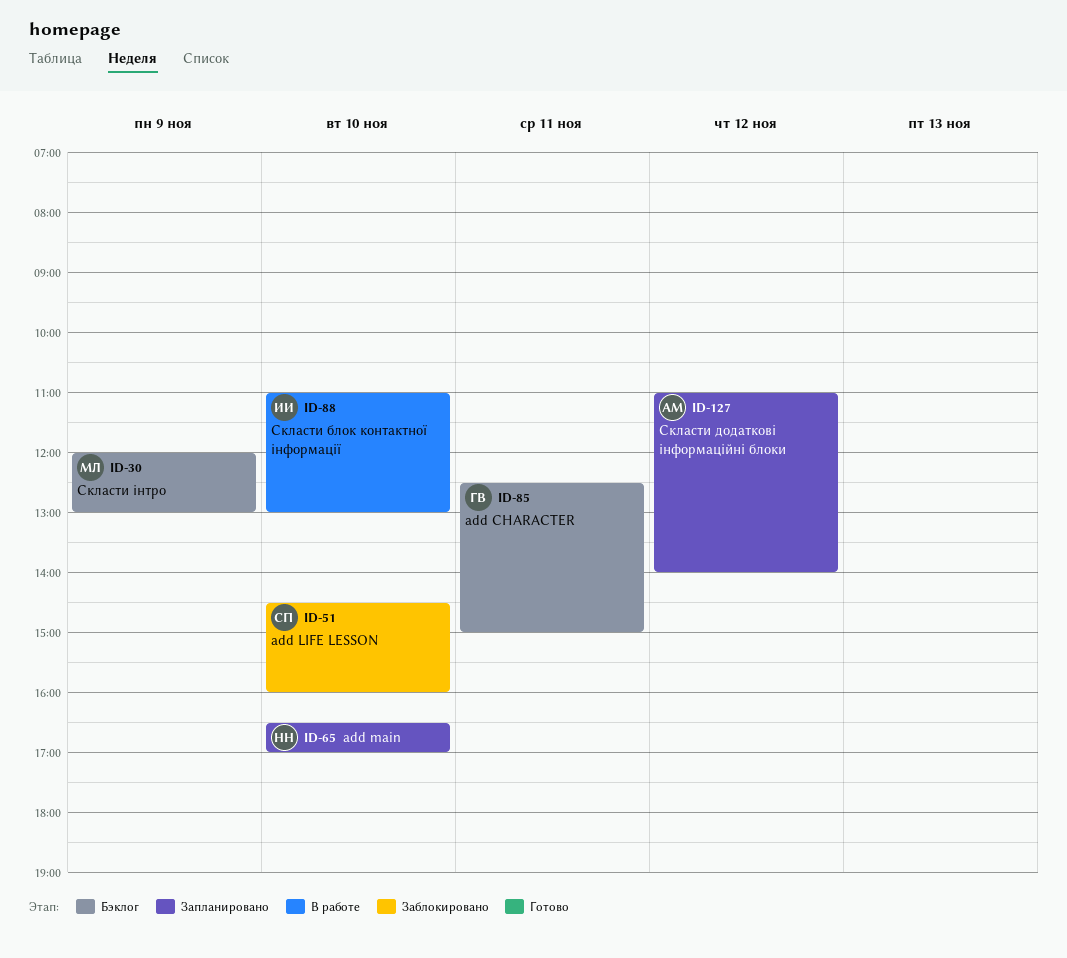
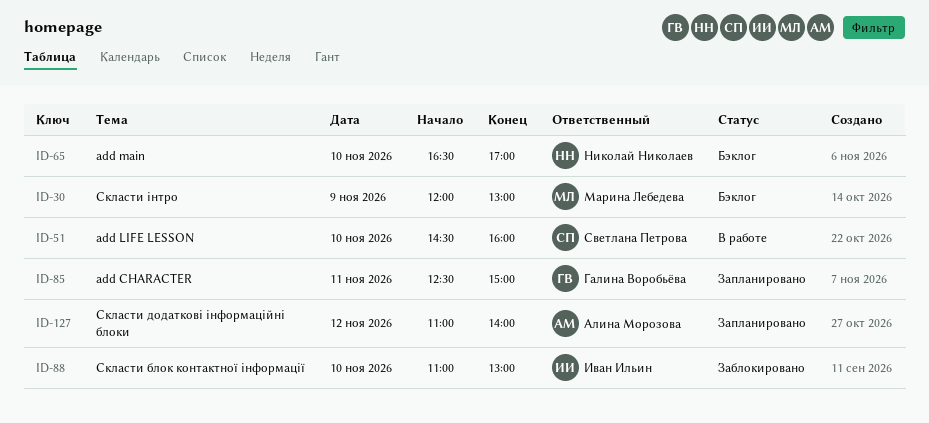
ID-51, status: Заблокировано -> В работе
ID-65, status: Запланировано -> Бэклог
ID-85, status: Бэклог -> Запланировано
ID-88, status: В работе -> Заблокировано

